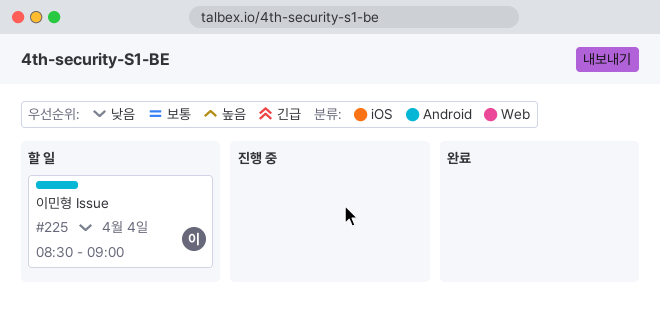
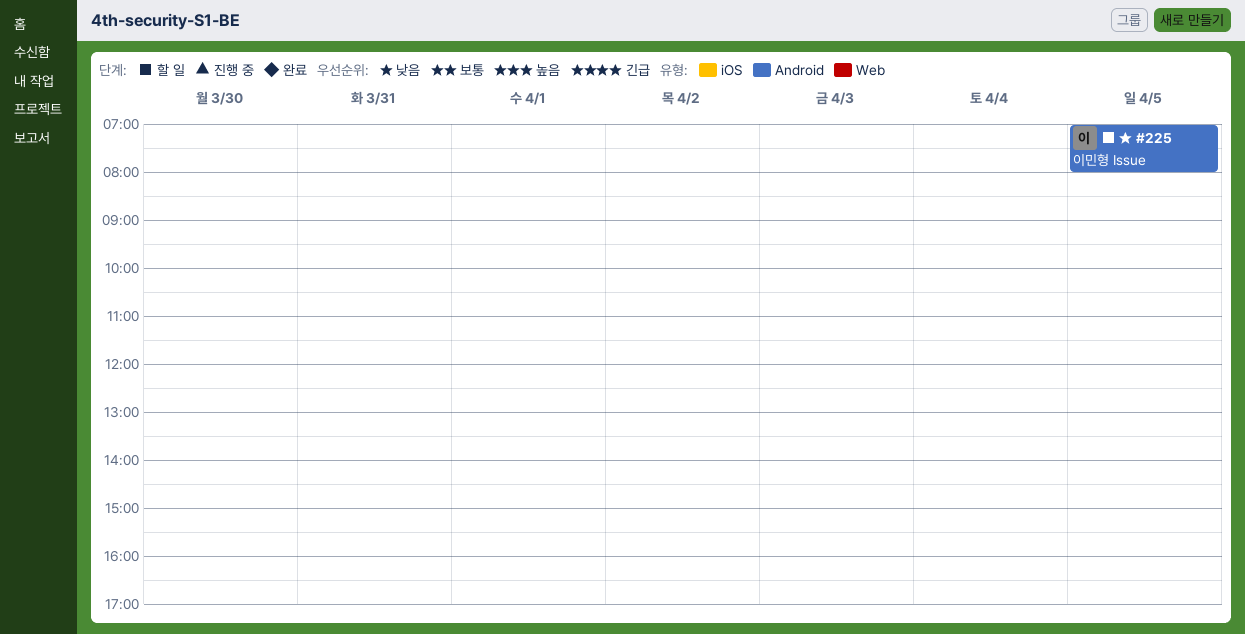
#225, day: Apr 4 -> Apr 5
#225, begins: 08:30 -> 07:00
#225, ends: 09:00 -> 08:00

